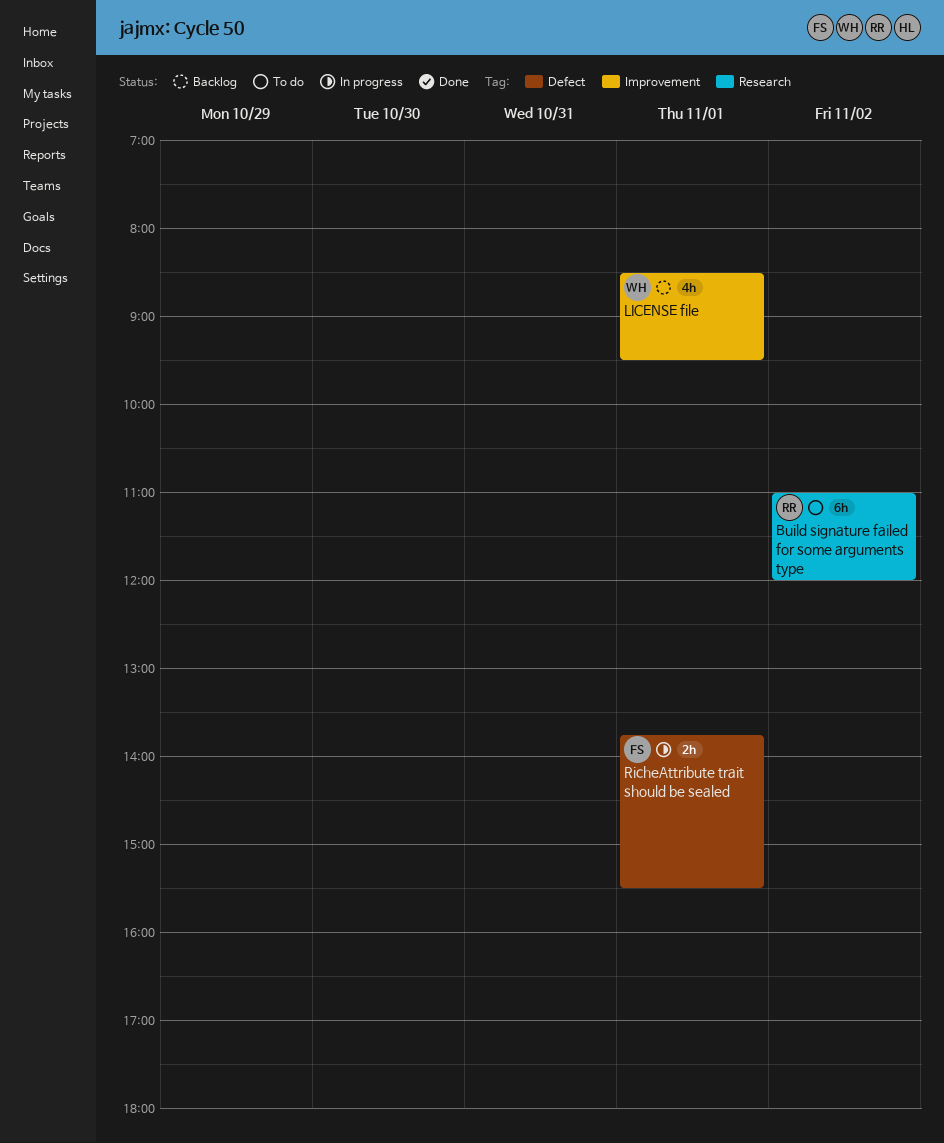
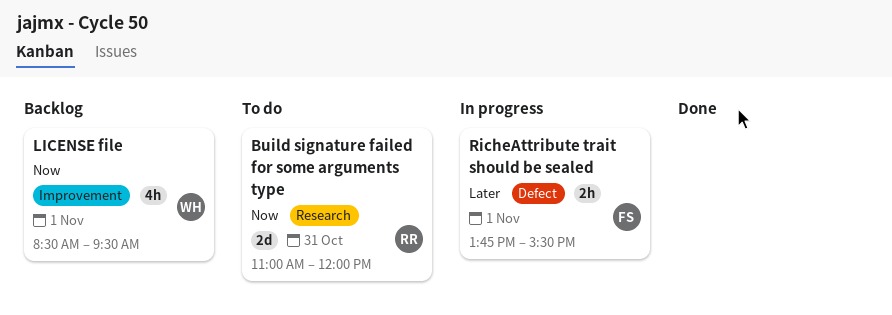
Build signature failed for some arguments type, estimate: 6h -> 2d
Build signature failed for some arguments type, day: Nov 2 -> Oct 31

